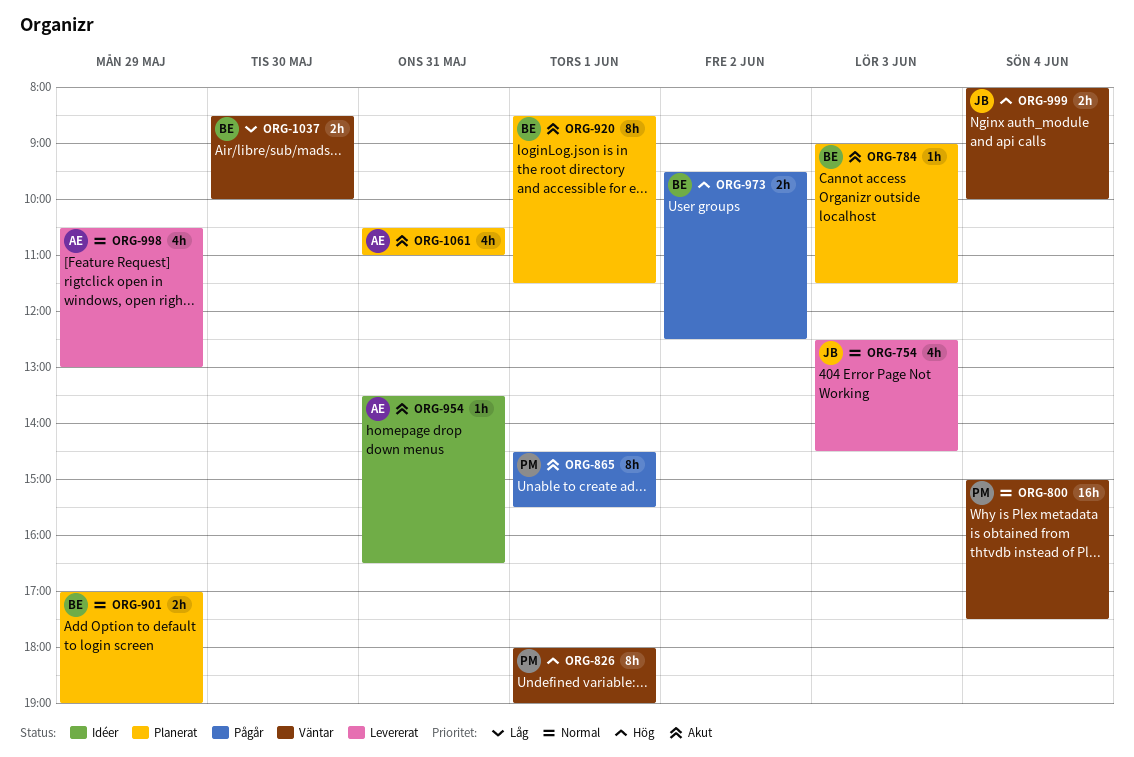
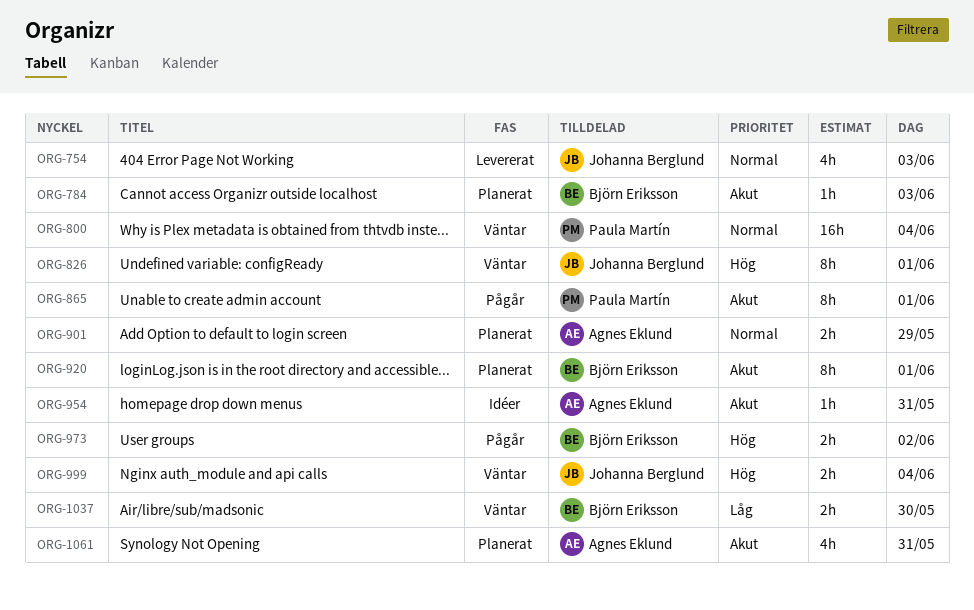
ORG-826, owner: Paula Martín -> Johanna Berglund
ORG-901, owner: Björn Eriksson -> Agnes Eklund
ORG-998: present -> none

